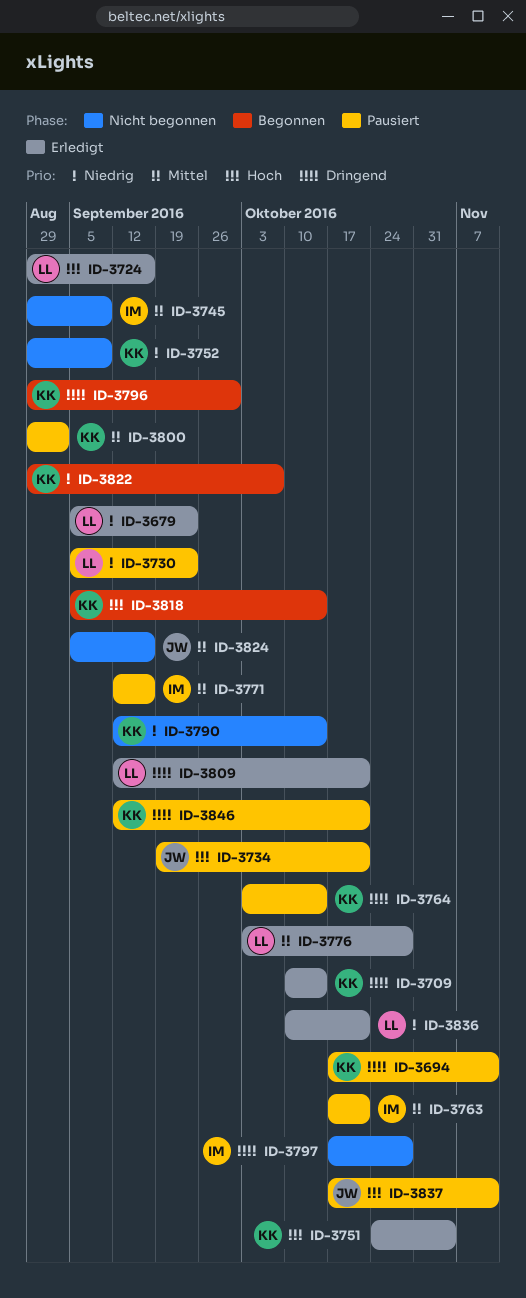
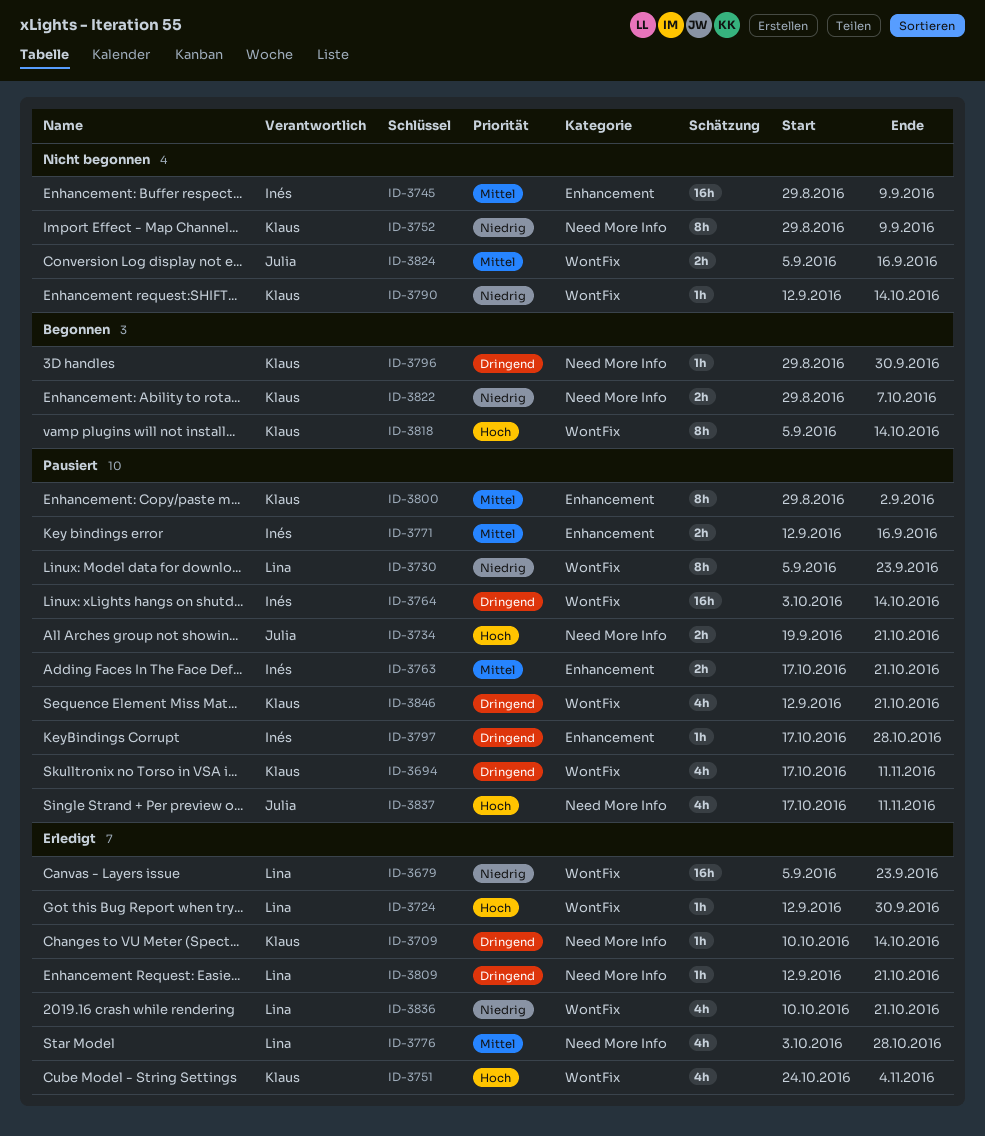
ID-3724, start: Aug 29 -> Sep 12
ID-3724, due: Sep 16 -> Sep 30
ID-3764, owner: Klaus -> Inés
ID-3797, status: Nicht begonnen -> Pausiert

